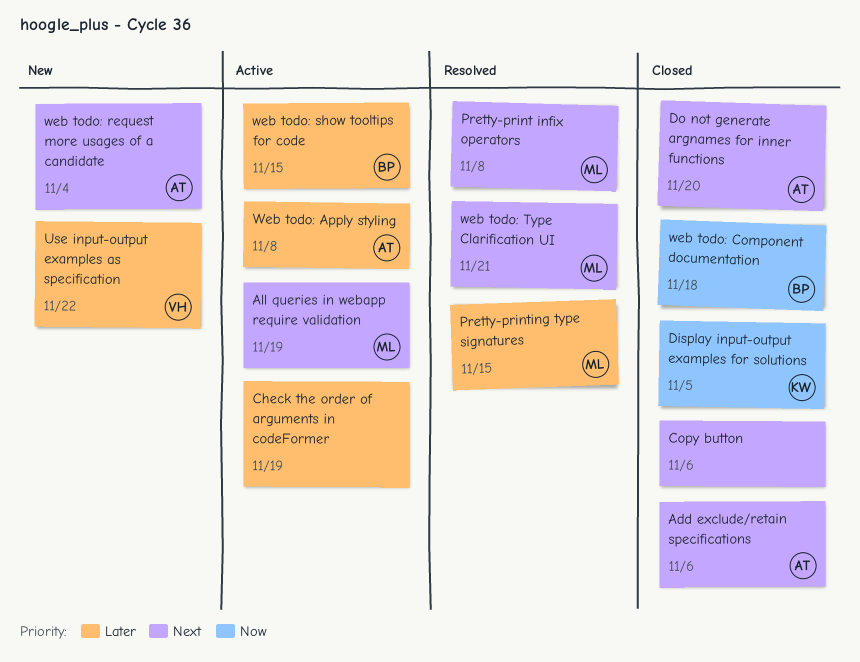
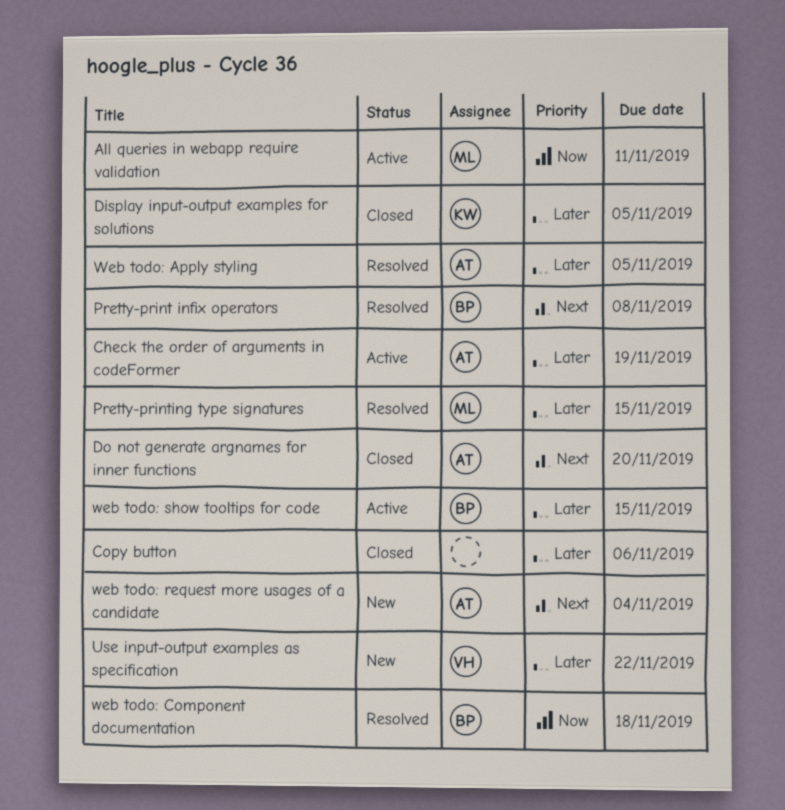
Add exclude/retain specifications: present -> none
All queries in webapp require validation, priority: Next -> Now
All queries in webapp require validation, due: Nov 19 -> Nov 11
Check the order of arguments in codeFormer, owner: none -> AT
Copy button, priority: Next -> Later
Display input-output examples for solutions, priority: Now -> Later
Pretty-print infix operators, owner: ML -> BP
Web todo: Apply styling, status: Active -> Resolved
Web todo: Apply styling, due: Nov 8 -> Nov 5
web todo: Component documentation, status: Closed -> Resolved
web todo: Type Clarification UI: present -> none

